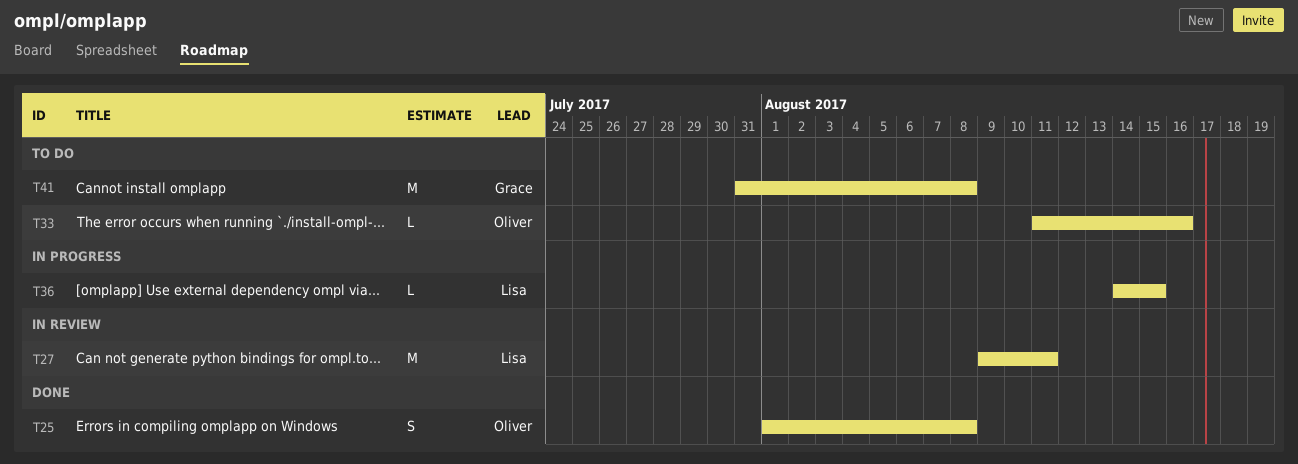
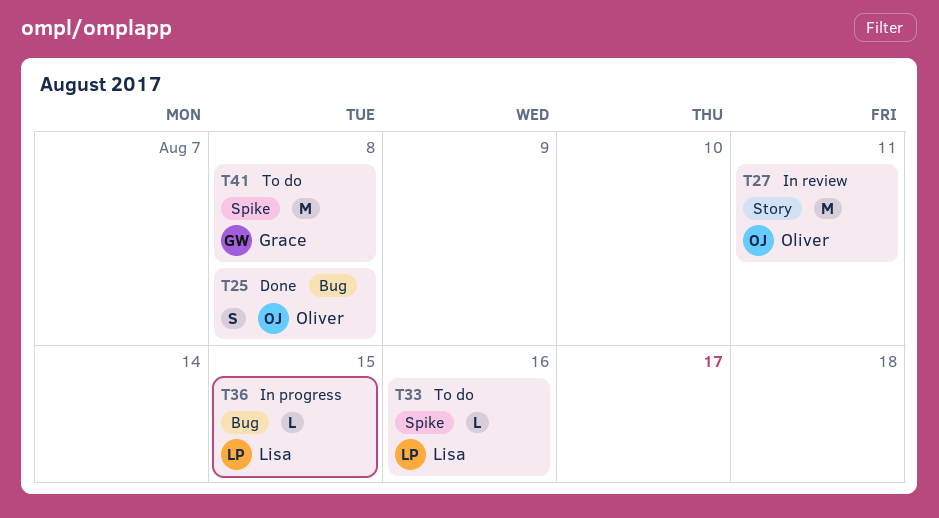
T27, owner: Lisa -> Oliver
T33, owner: Oliver -> Lisa

